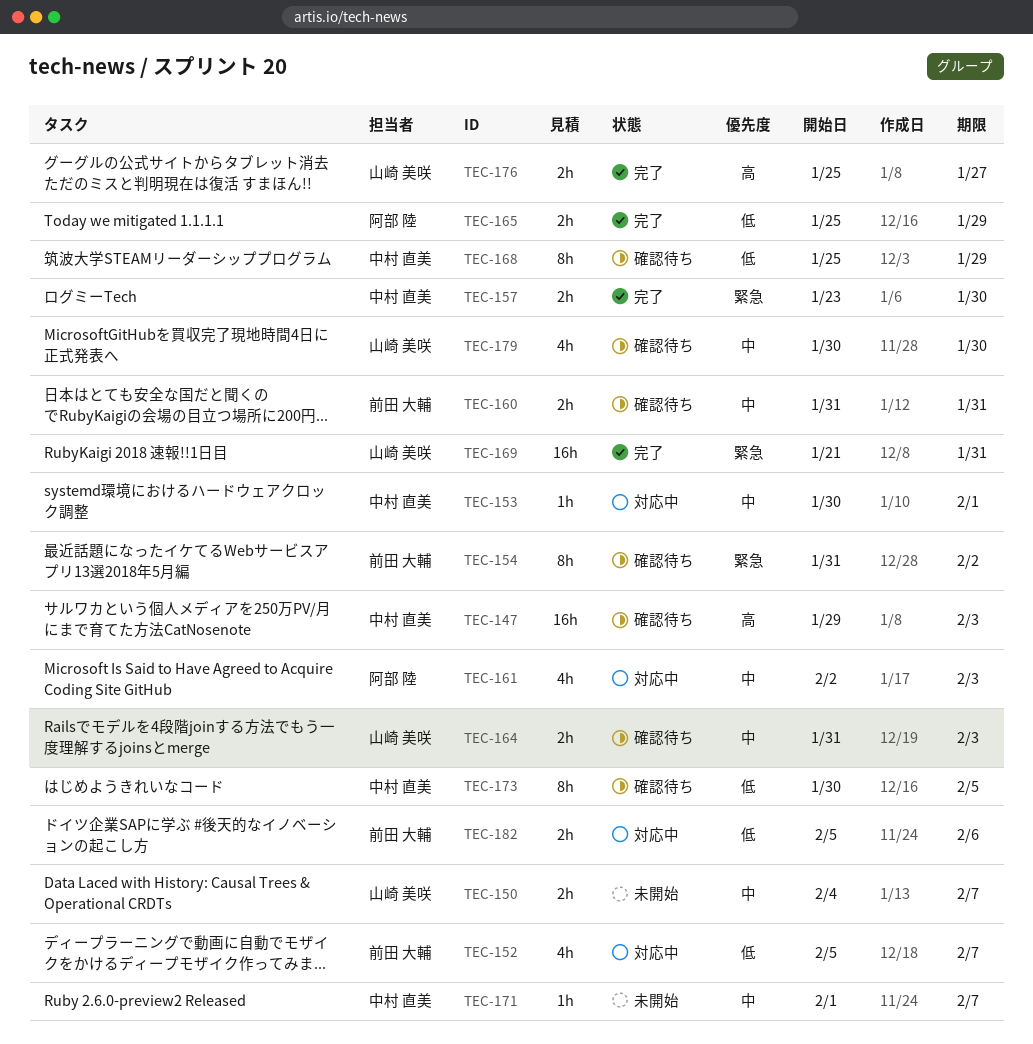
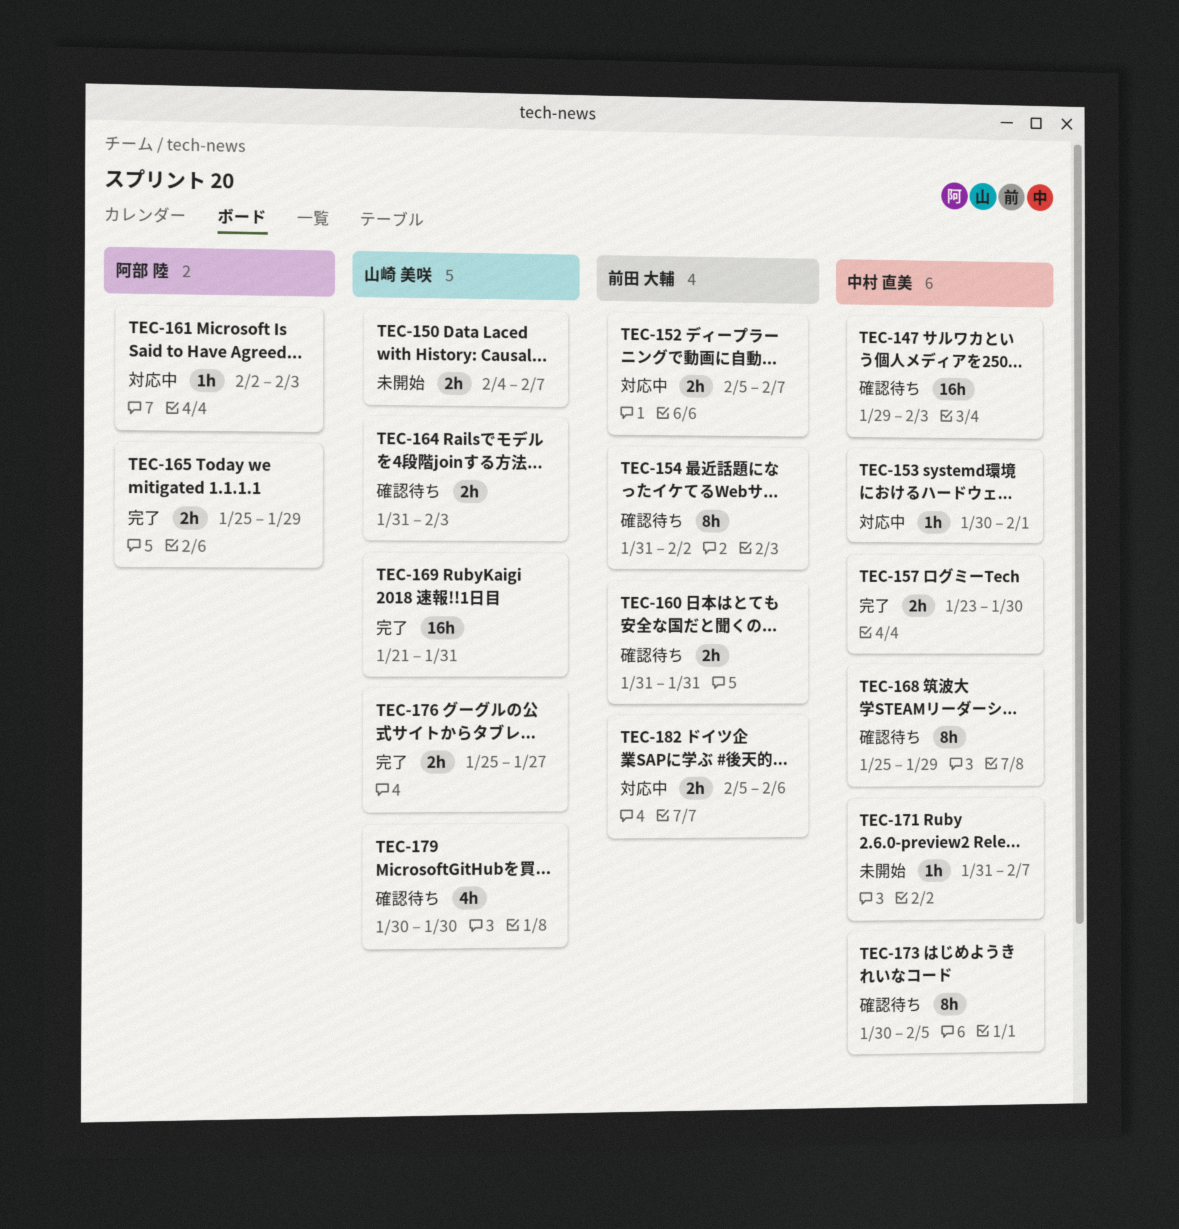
TEC-152, estimate: 4h -> 2h
TEC-161, estimate: 4h -> 1h
TEC-171, start: Feb 1 -> Jan 31

